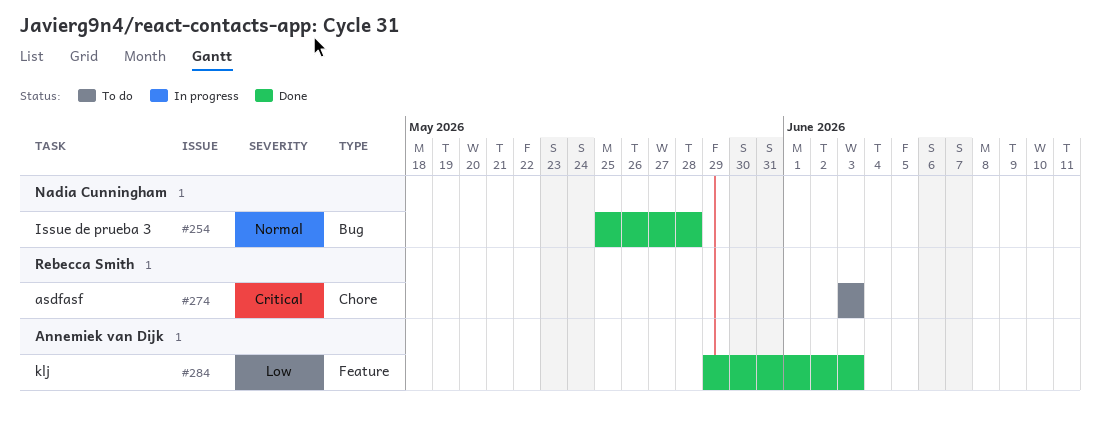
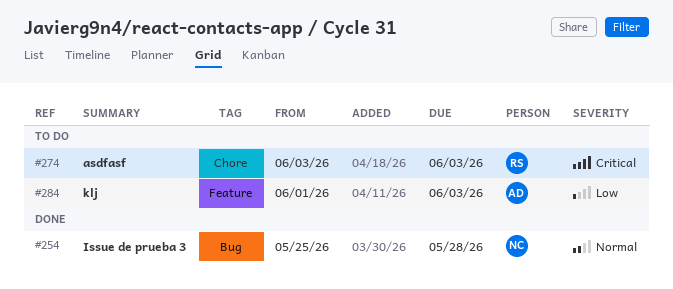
#284, status: Done -> To do
#284, start: May 29 -> Jun 1

